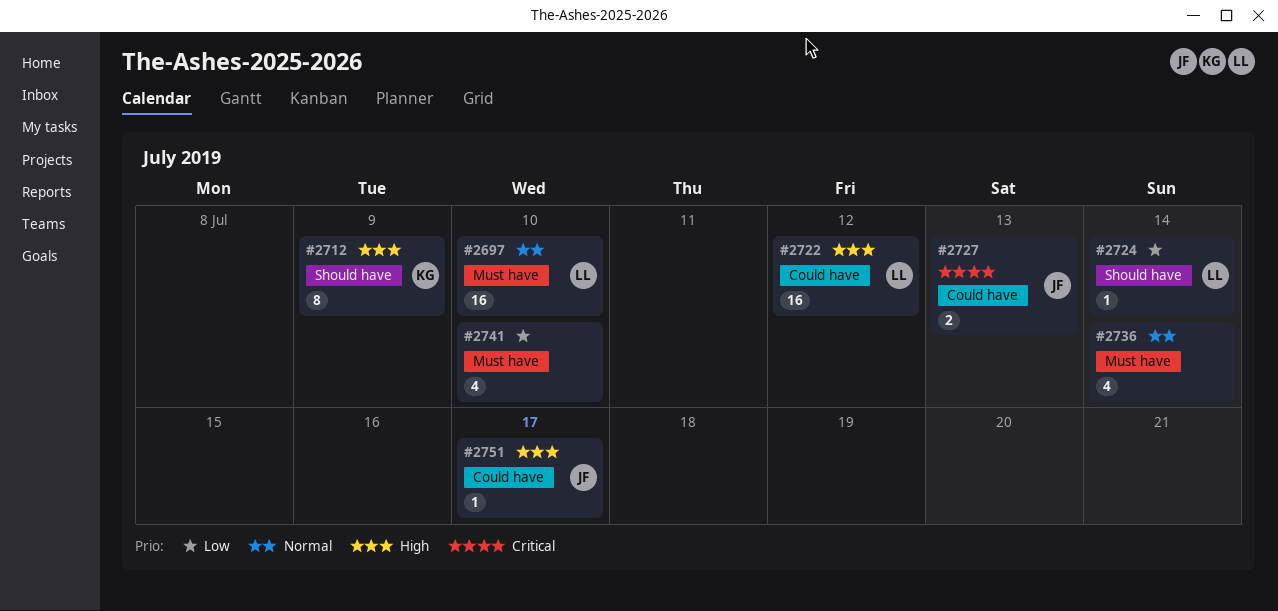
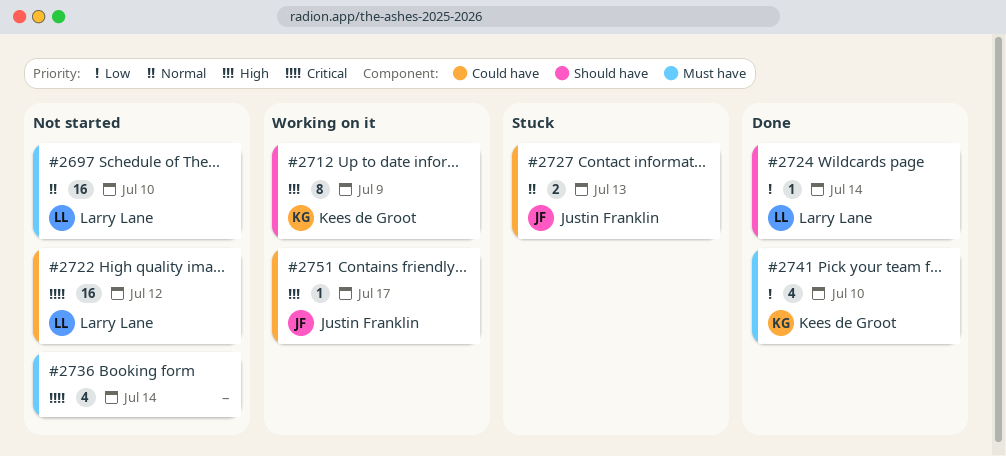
#2722, priority: High -> Critical
#2727, priority: Critical -> Normal
#2736, priority: Normal -> Critical
#2741, owner: none -> Kees de Groot

